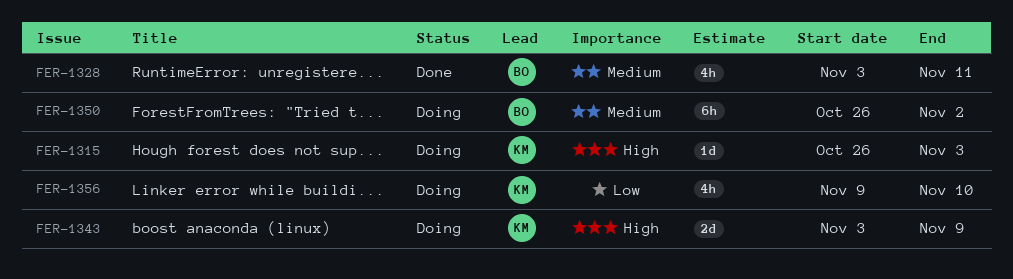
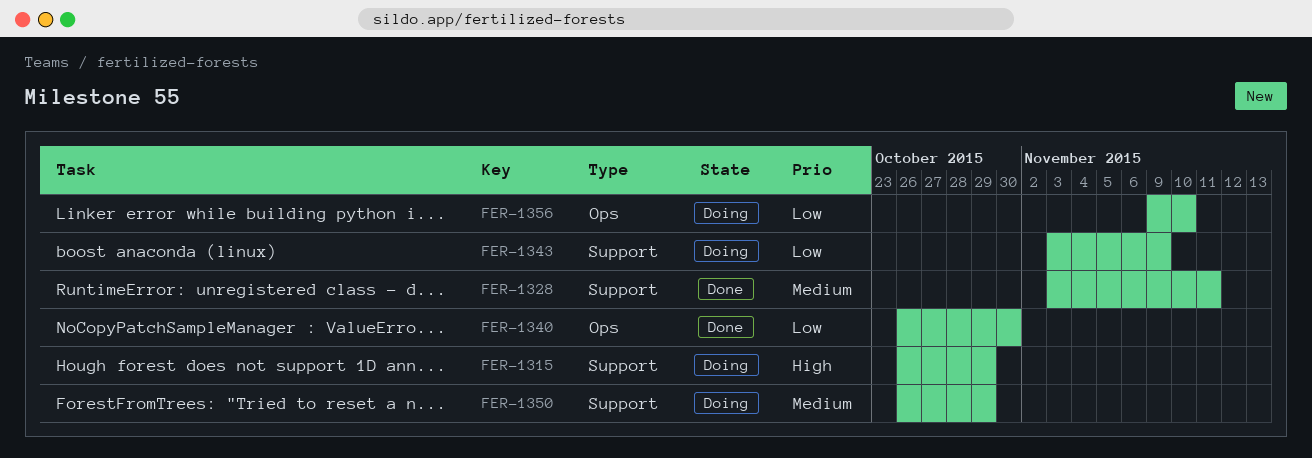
FER-1315, due: Nov 3 -> Oct 29
FER-1340: none -> present
FER-1343, priority: High -> Low
FER-1350, due: Nov 2 -> Oct 29

